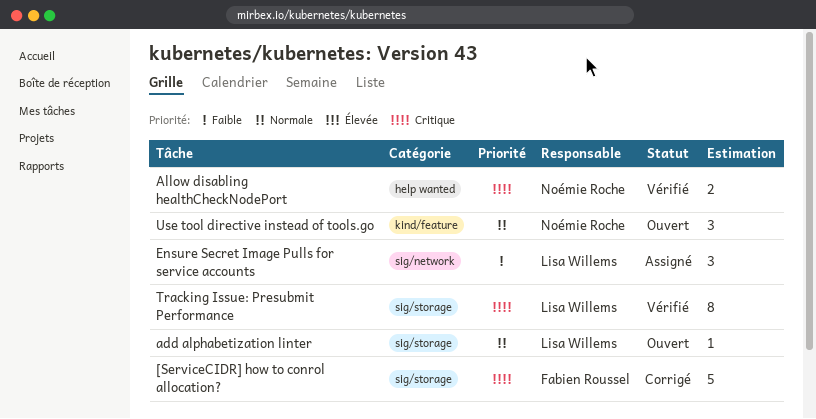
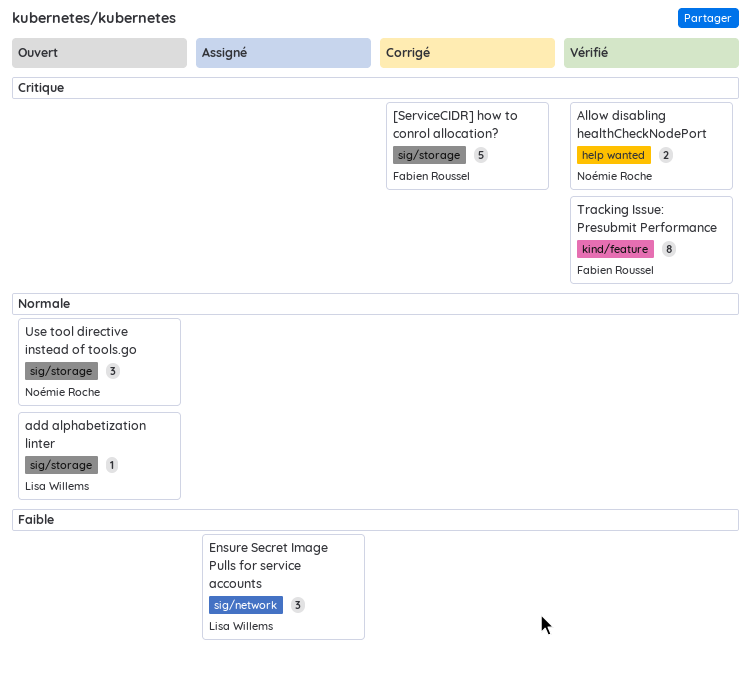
Tracking Issue: Presubmit Performance, owner: Lisa Willems -> Fabien Roussel
Tracking Issue: Presubmit Performance, label: sig/storage -> kind/feature
Use tool directive instead of tools.go, label: kind/feature -> sig/storage

